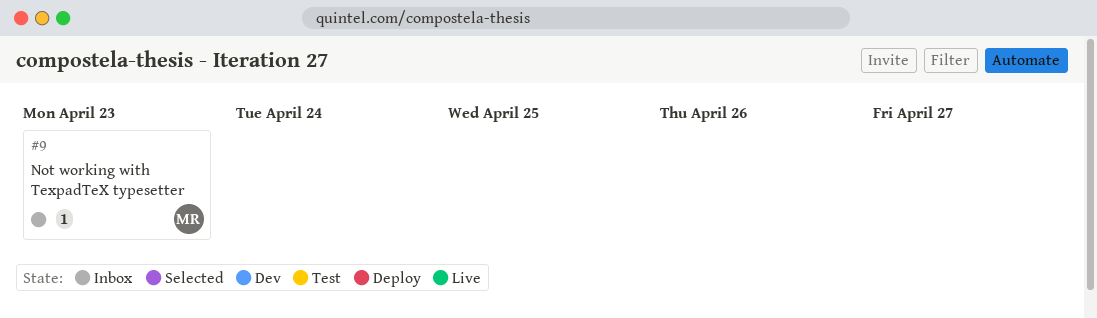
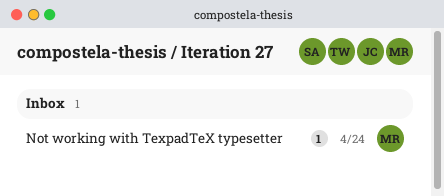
Not working with TexpadTeX typesetter, due: Apr 23 -> Apr 24

